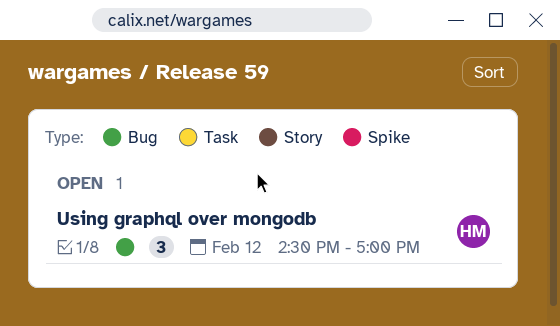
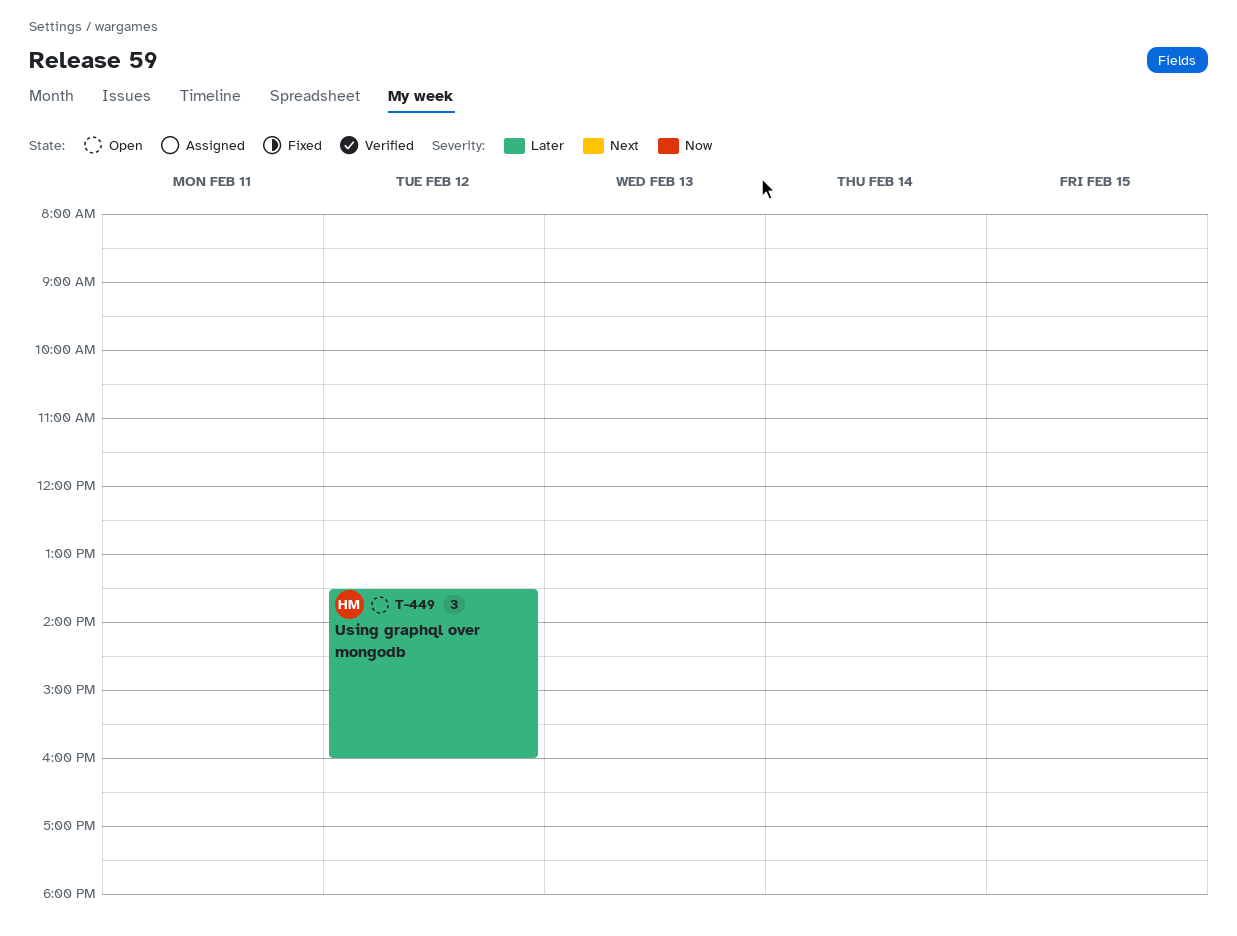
Using graphql over mongodb, begins: 14:30 -> 13:30
Using graphql over mongodb, ends: 17:00 -> 16:00

